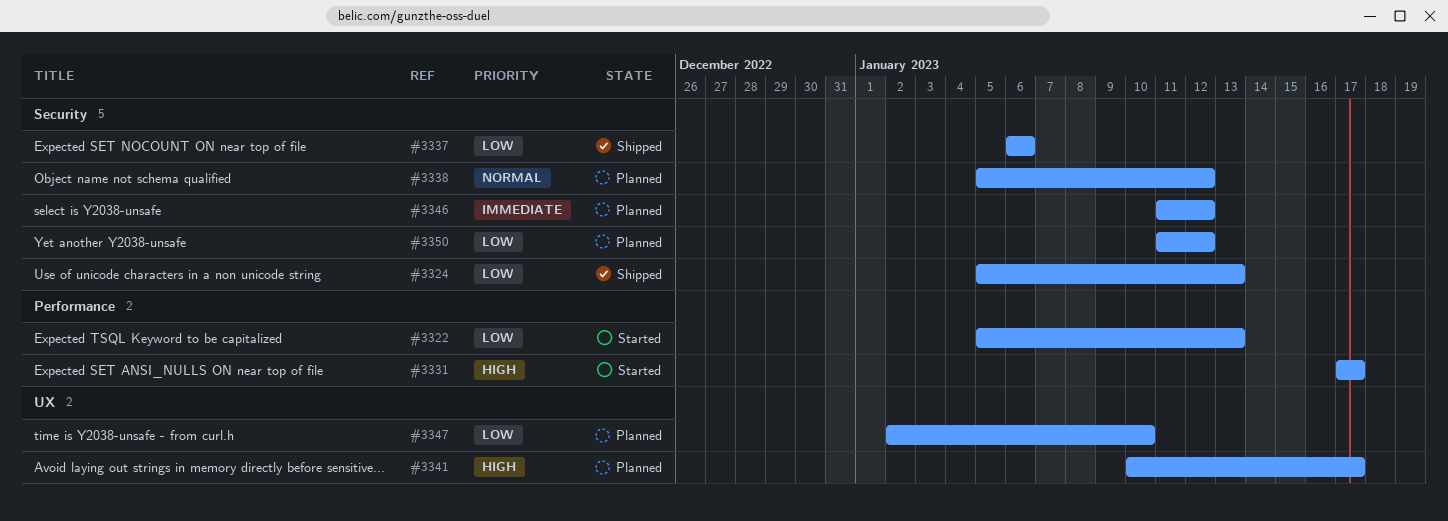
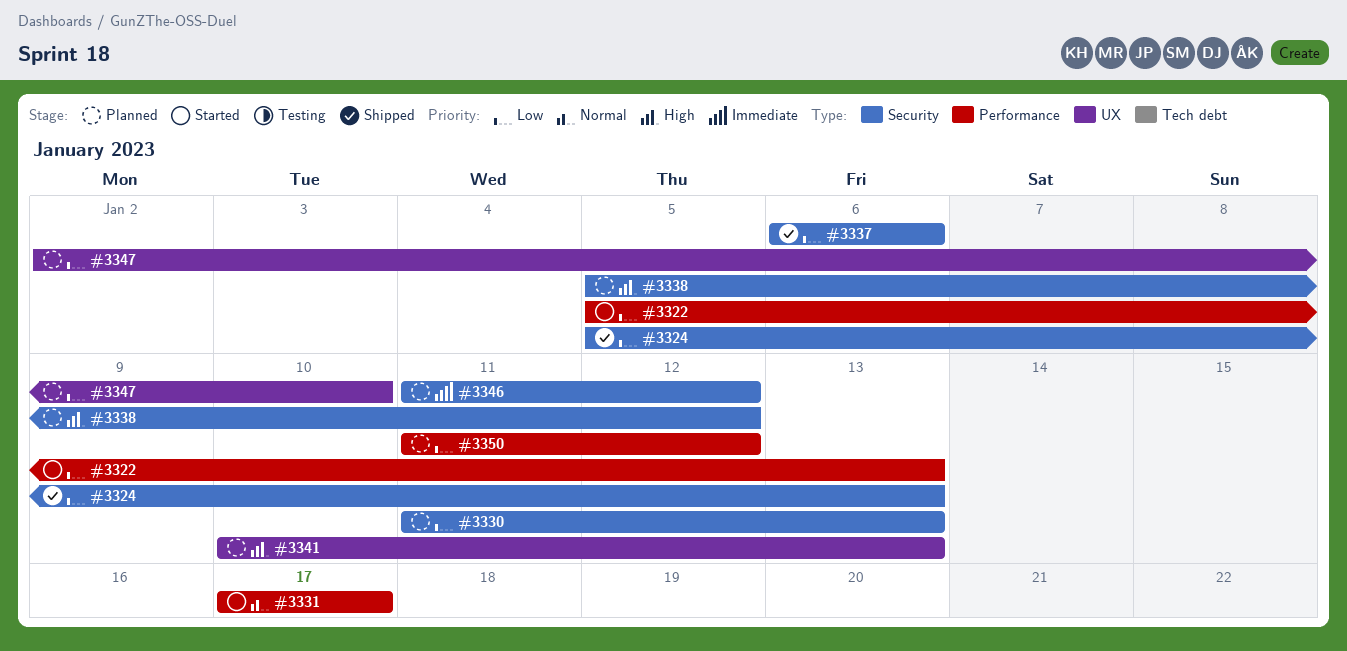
#3330: none -> present
#3331, priority: High -> Normal
#3338, priority: Normal -> High
#3341, due: Jan 17 -> Jan 13
#3350, label: Security -> Performance

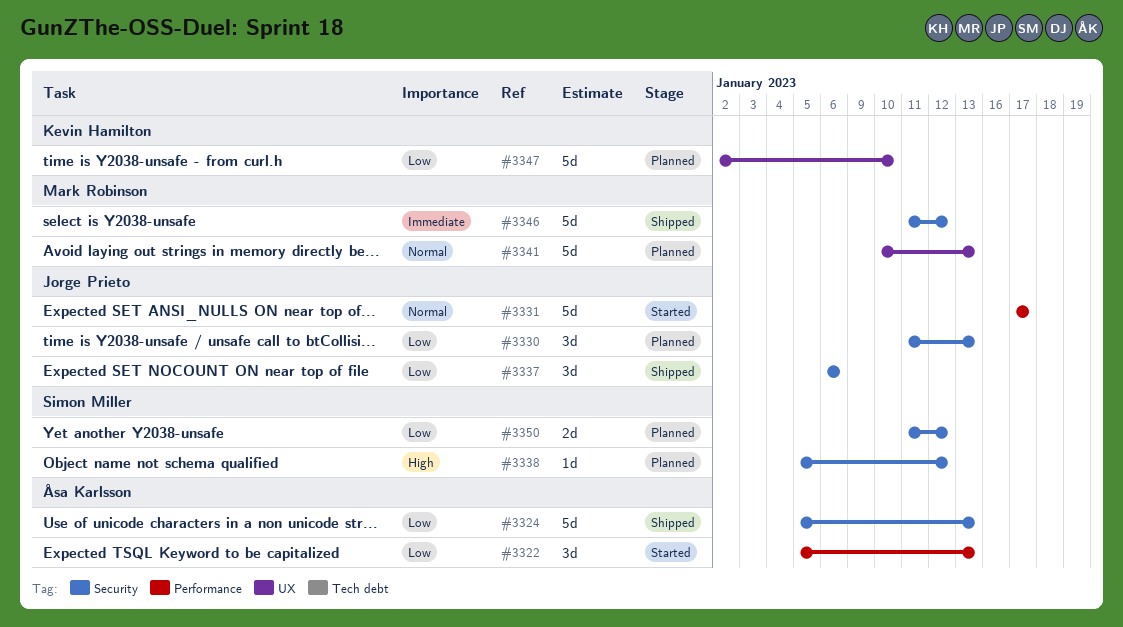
#3341, priority: High -> Normal
#3346, status: Planned -> Shipped
#3350, label: Performance -> Security

